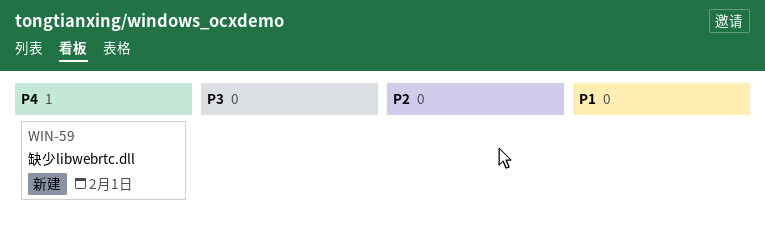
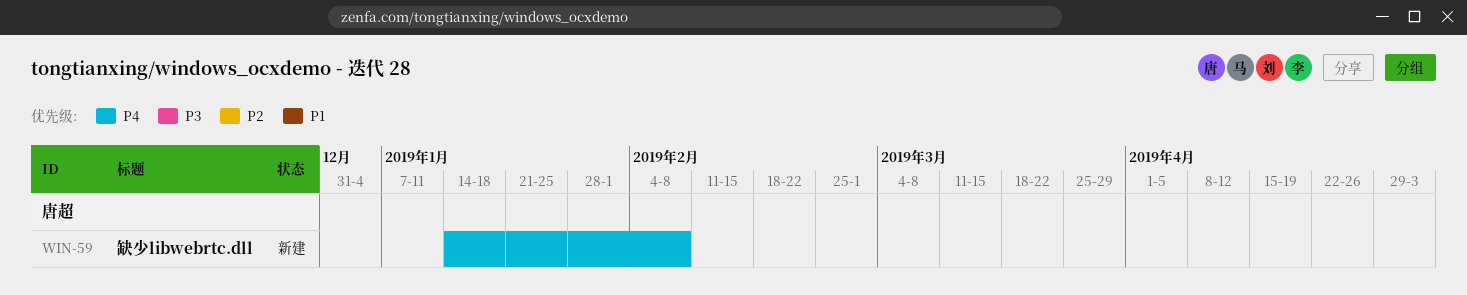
WIN-59, due: Feb 1 -> Feb 8

